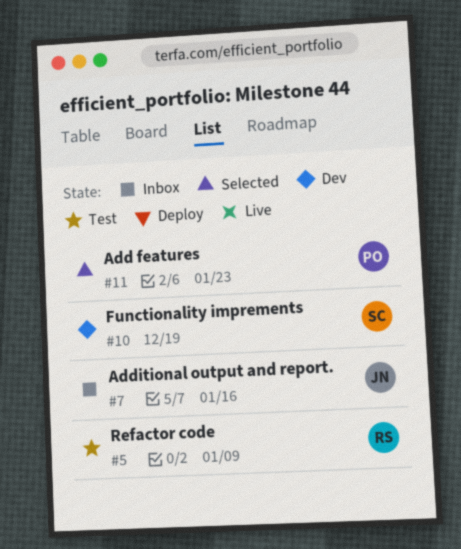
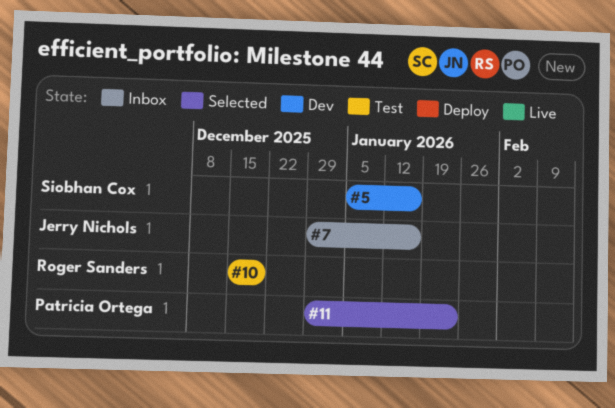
#5, status: Test -> Dev
#5, owner: Roger Sanders -> Siobhan Cox
#5, due: Jan 9 -> Jan 16
#10, status: Dev -> Test
#10, owner: Siobhan Cox -> Roger Sanders

